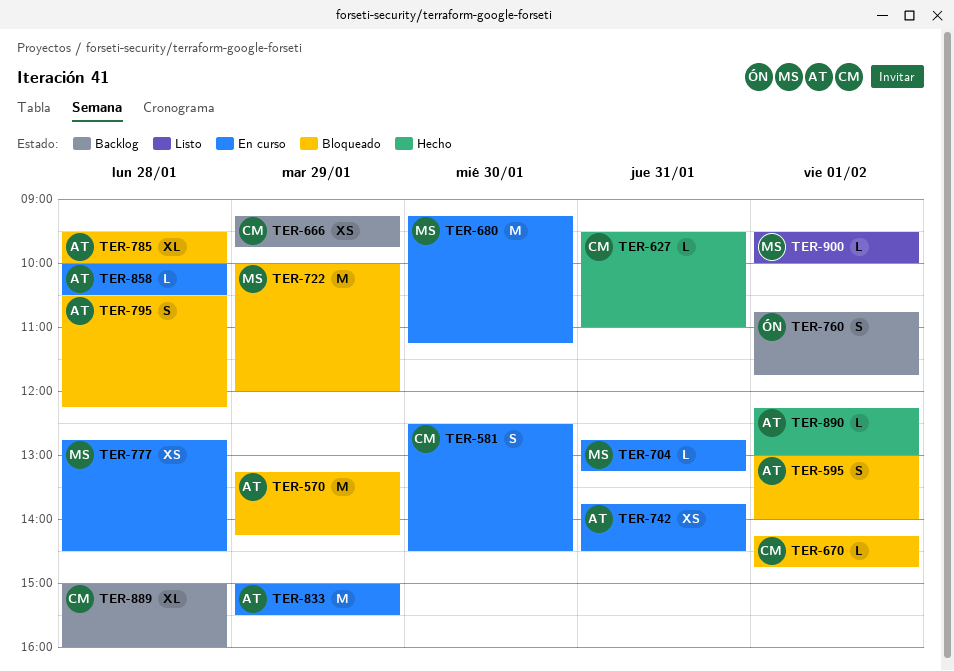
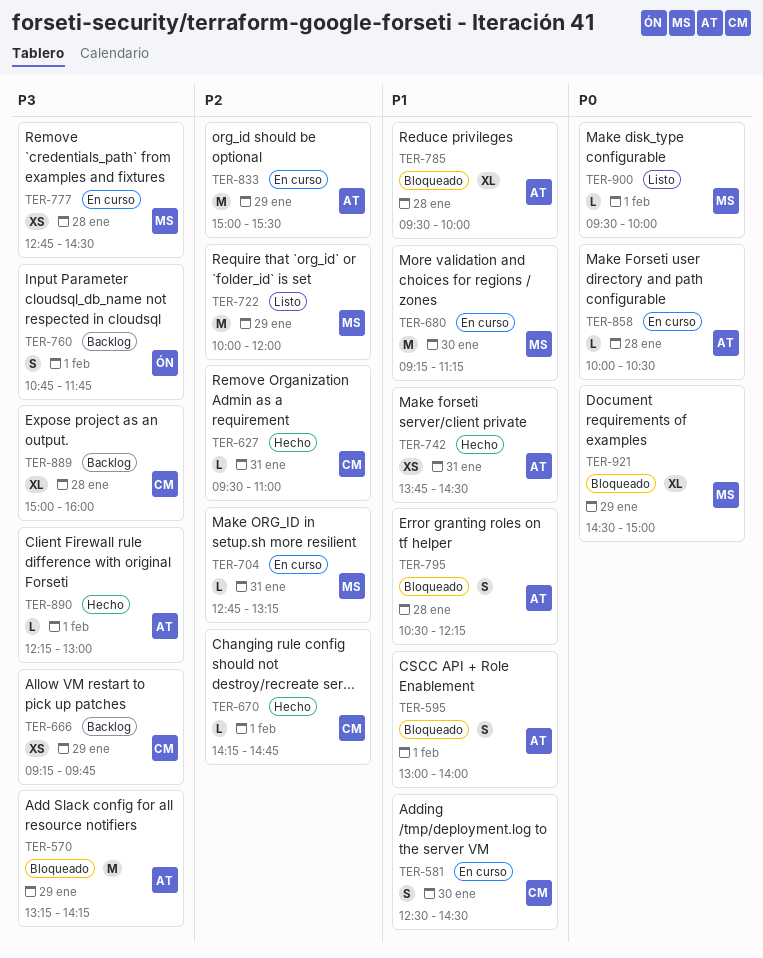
TER-670, status: Bloqueado -> Hecho
TER-722, status: Bloqueado -> Listo
TER-742, status: En curso -> Hecho
TER-921: none -> present

